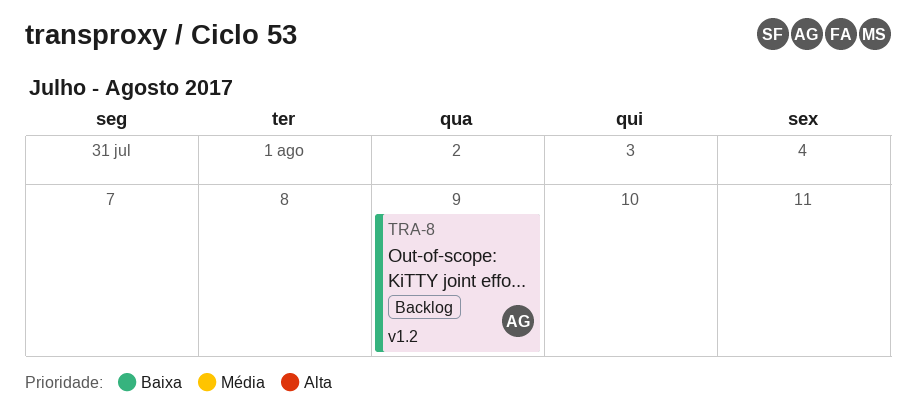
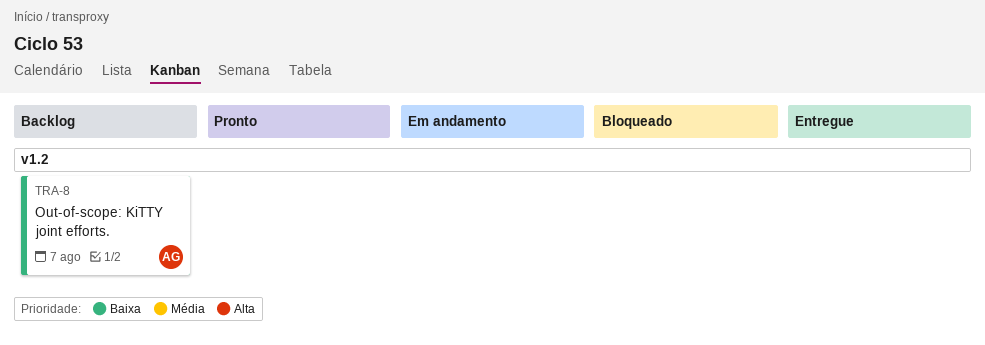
TRA-8, due: Aug 9 -> Aug 7

